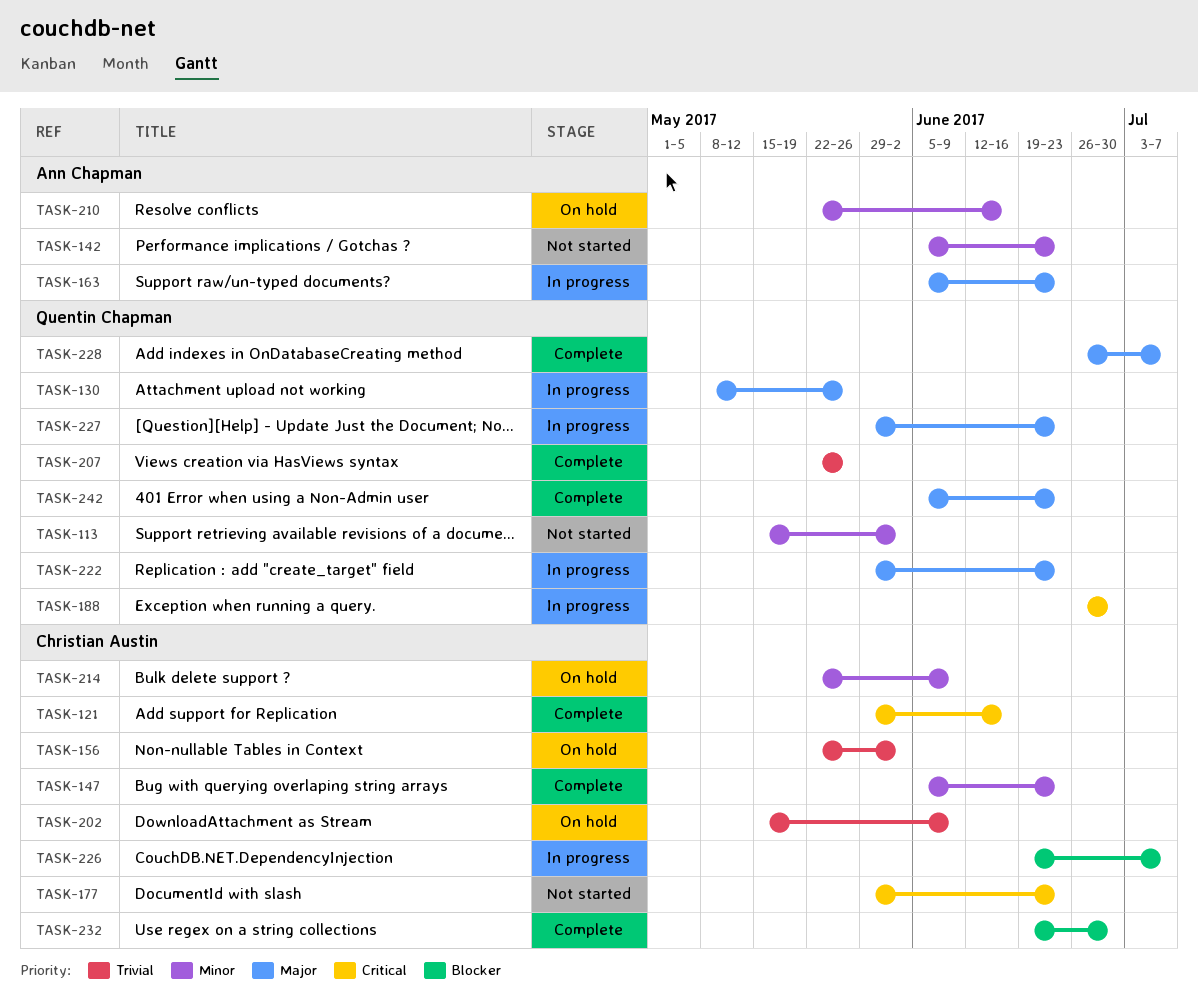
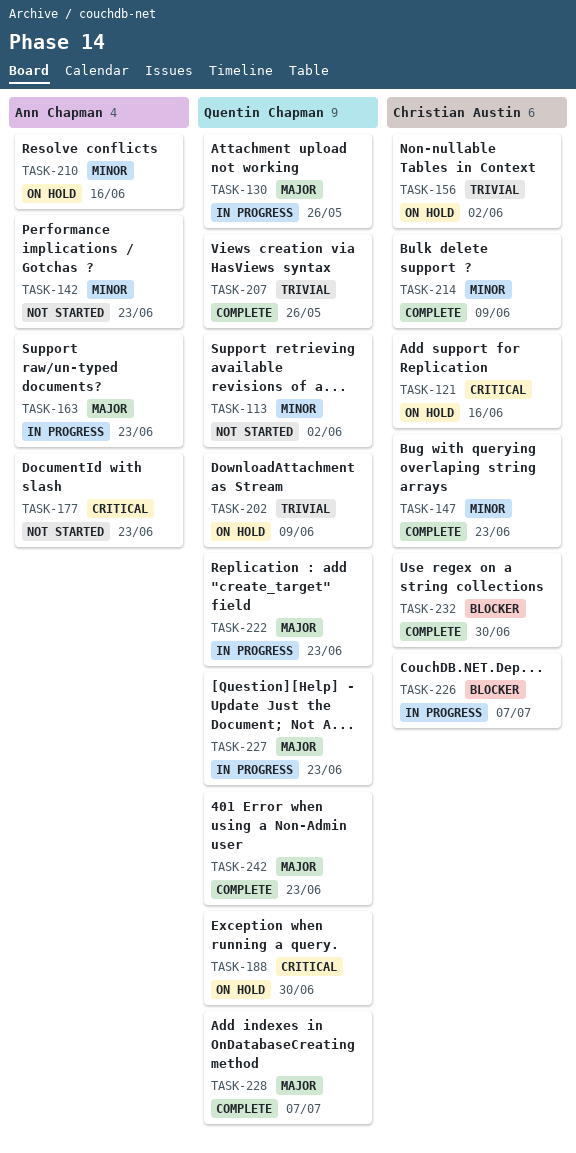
TASK-121, status: Complete -> On hold
TASK-177, owner: Christian Austin -> Ann Chapman
TASK-188, status: In progress -> On hold
TASK-202, owner: Christian Austin -> Quentin Chapman
TASK-214, status: On hold -> Complete

